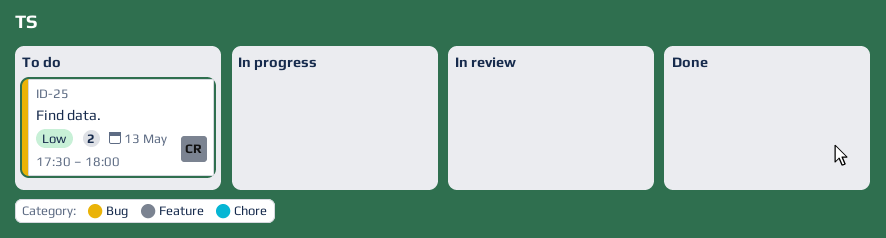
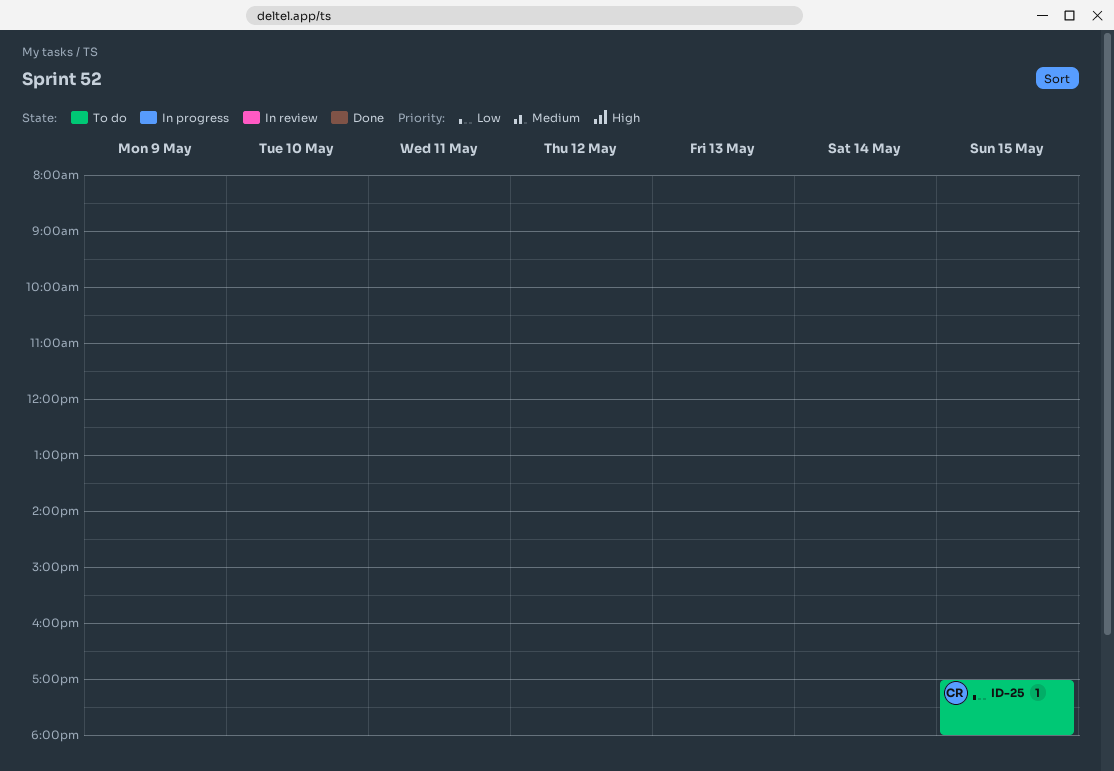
ID-25, estimate: 2 -> 1
ID-25, day: May 13 -> May 15
ID-25, begins: 17:30 -> 17:00

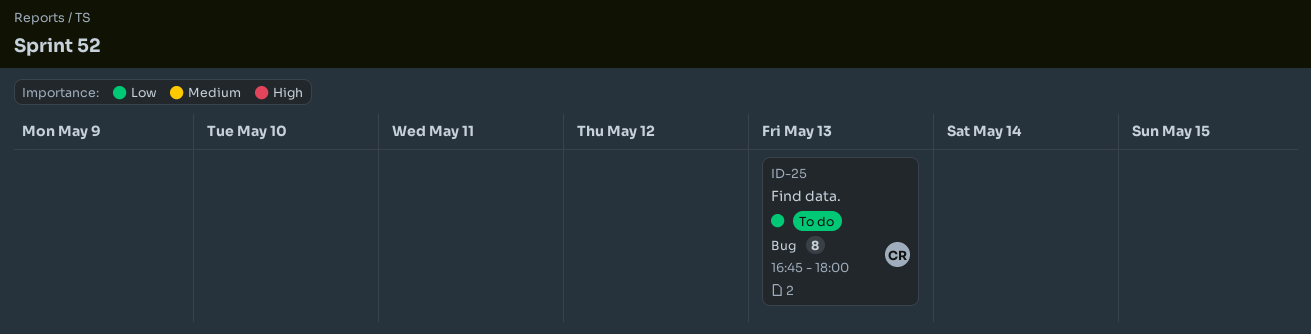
ID-25, estimate: 1 -> 8
ID-25, day: May 15 -> May 13
ID-25, begins: 17:00 -> 16:45

